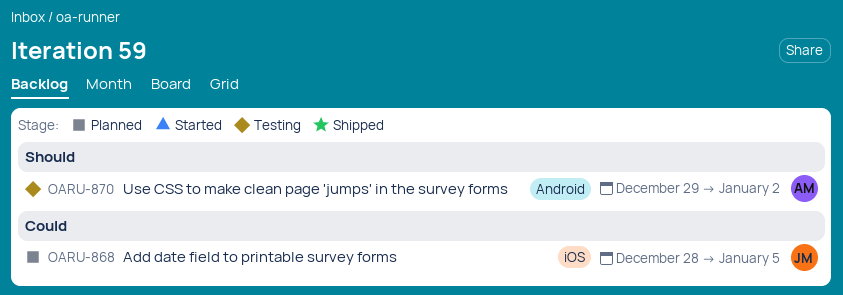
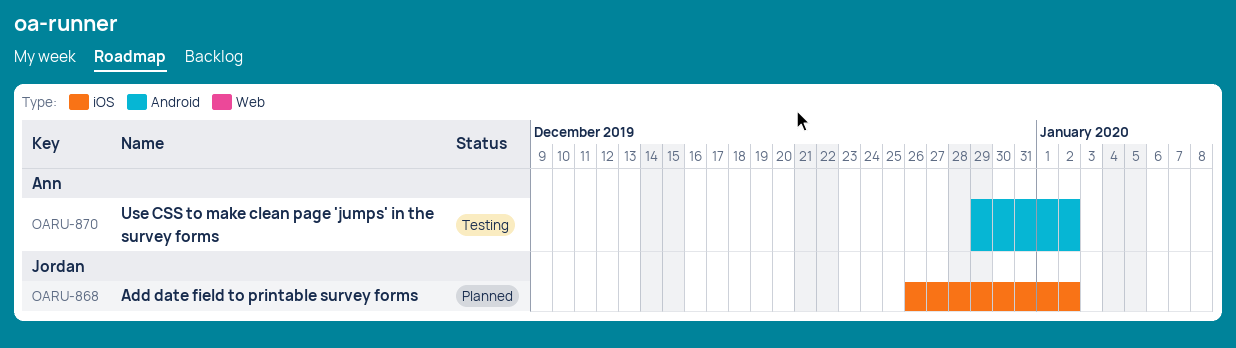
OARU-868, start: Dec 28 -> Dec 26
OARU-868, due: Jan 5 -> Jan 2

